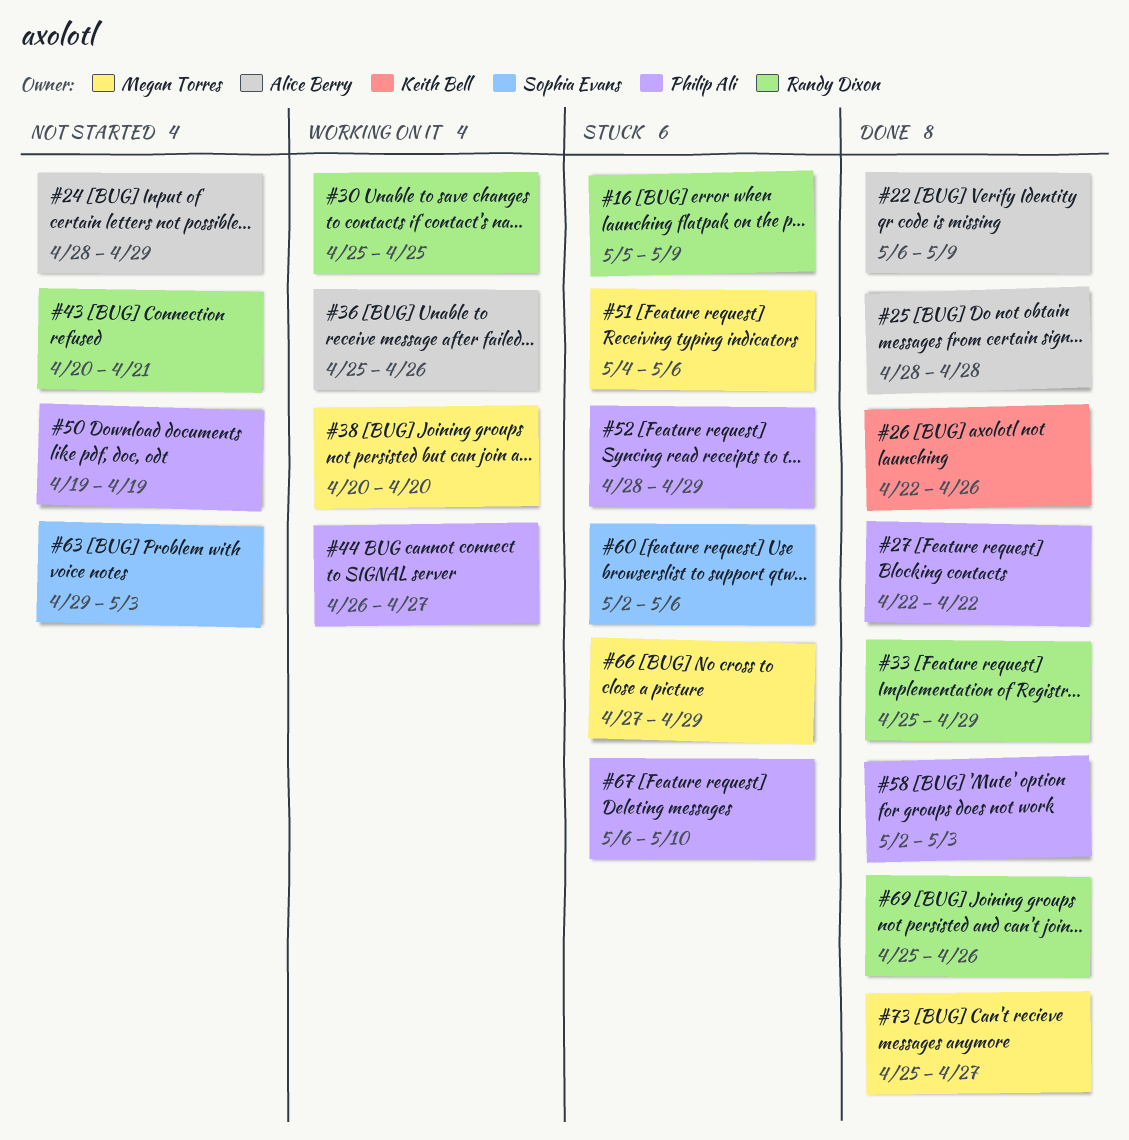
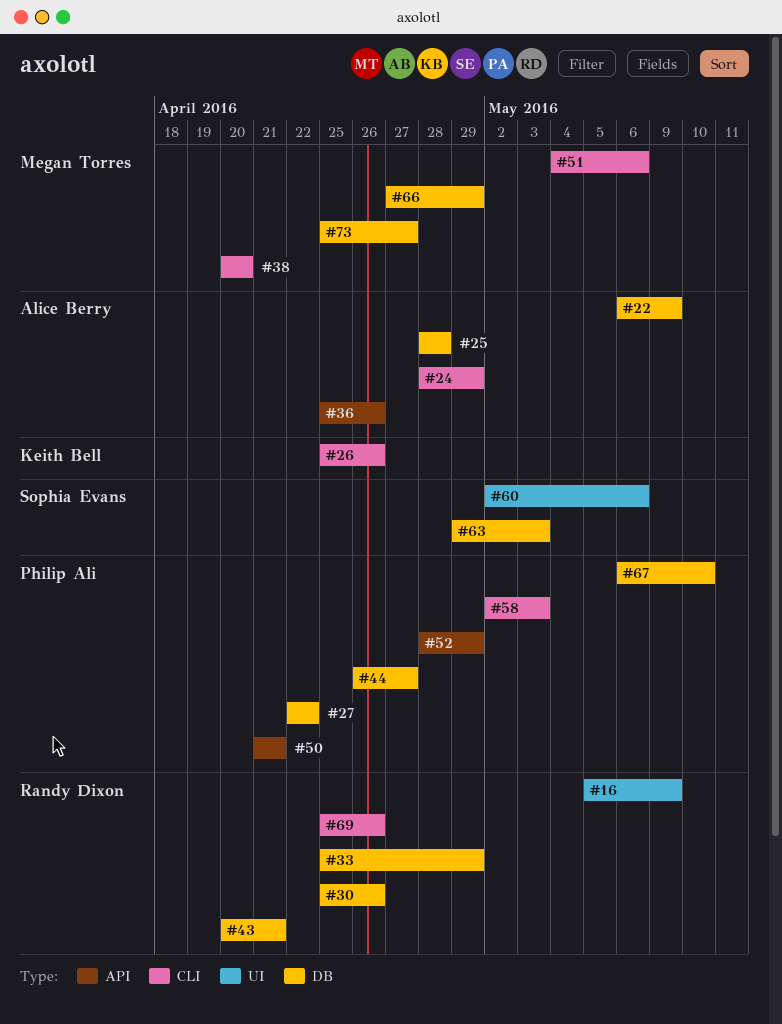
#26, start: Apr 22 -> Apr 25
#30, due: Apr 25 -> Apr 26
#50, start: Apr 19 -> Apr 21
#50, due: Apr 19 -> Apr 21

